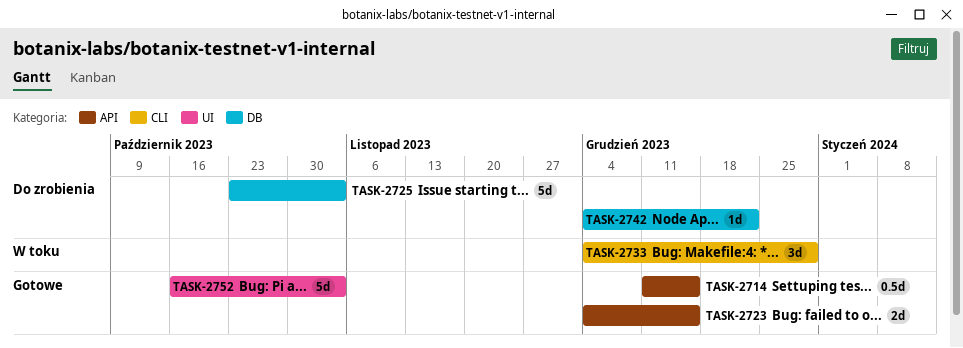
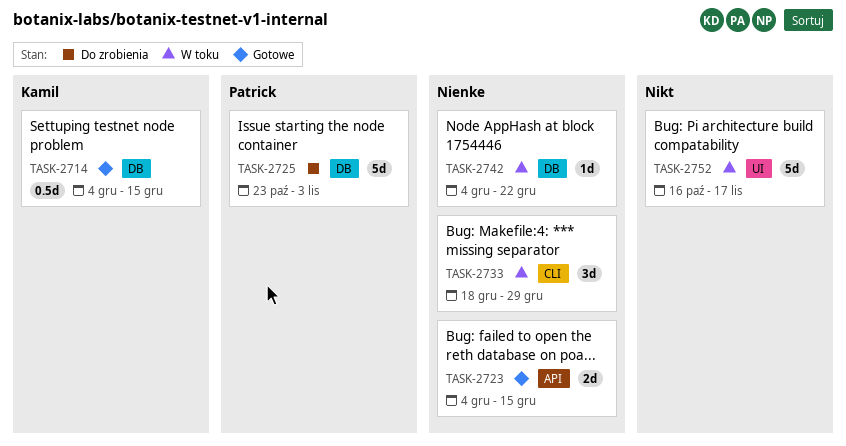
TASK-2714, label: API -> DB
TASK-2714, start: Dec 11 -> Dec 4
TASK-2733, start: Dec 4 -> Dec 18
TASK-2742, status: Do zrobienia -> W toku
TASK-2752, status: Gotowe -> W toku
TASK-2752, due: Nov 3 -> Nov 17

